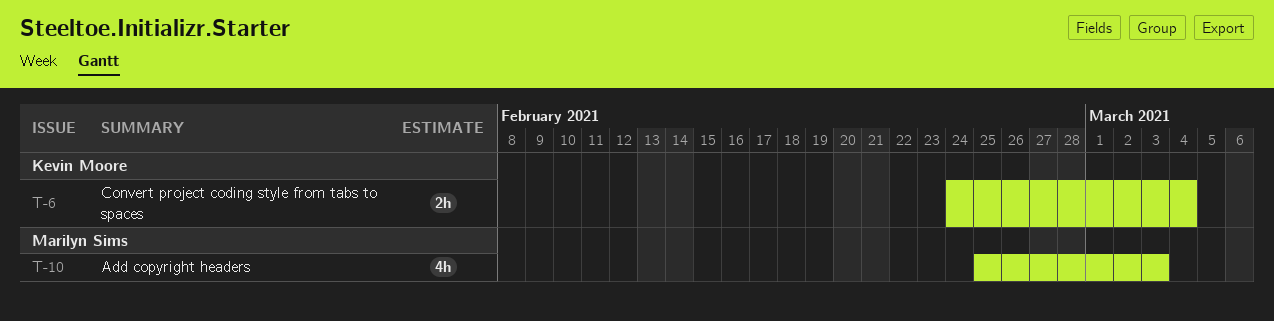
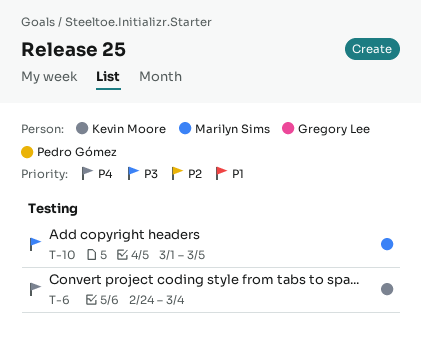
T-10, start: Feb 25 -> Mar 1
T-10, due: Mar 3 -> Mar 5

